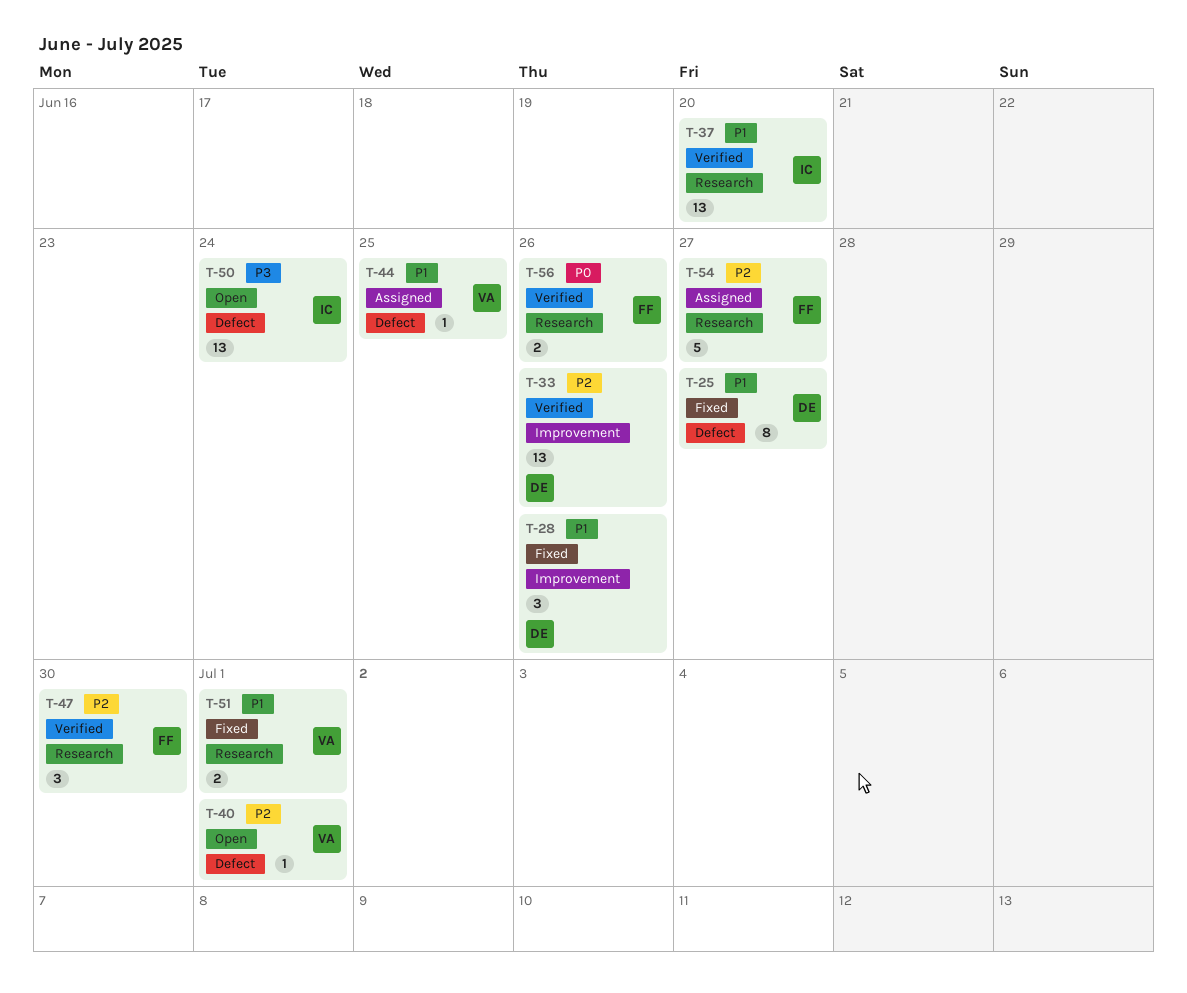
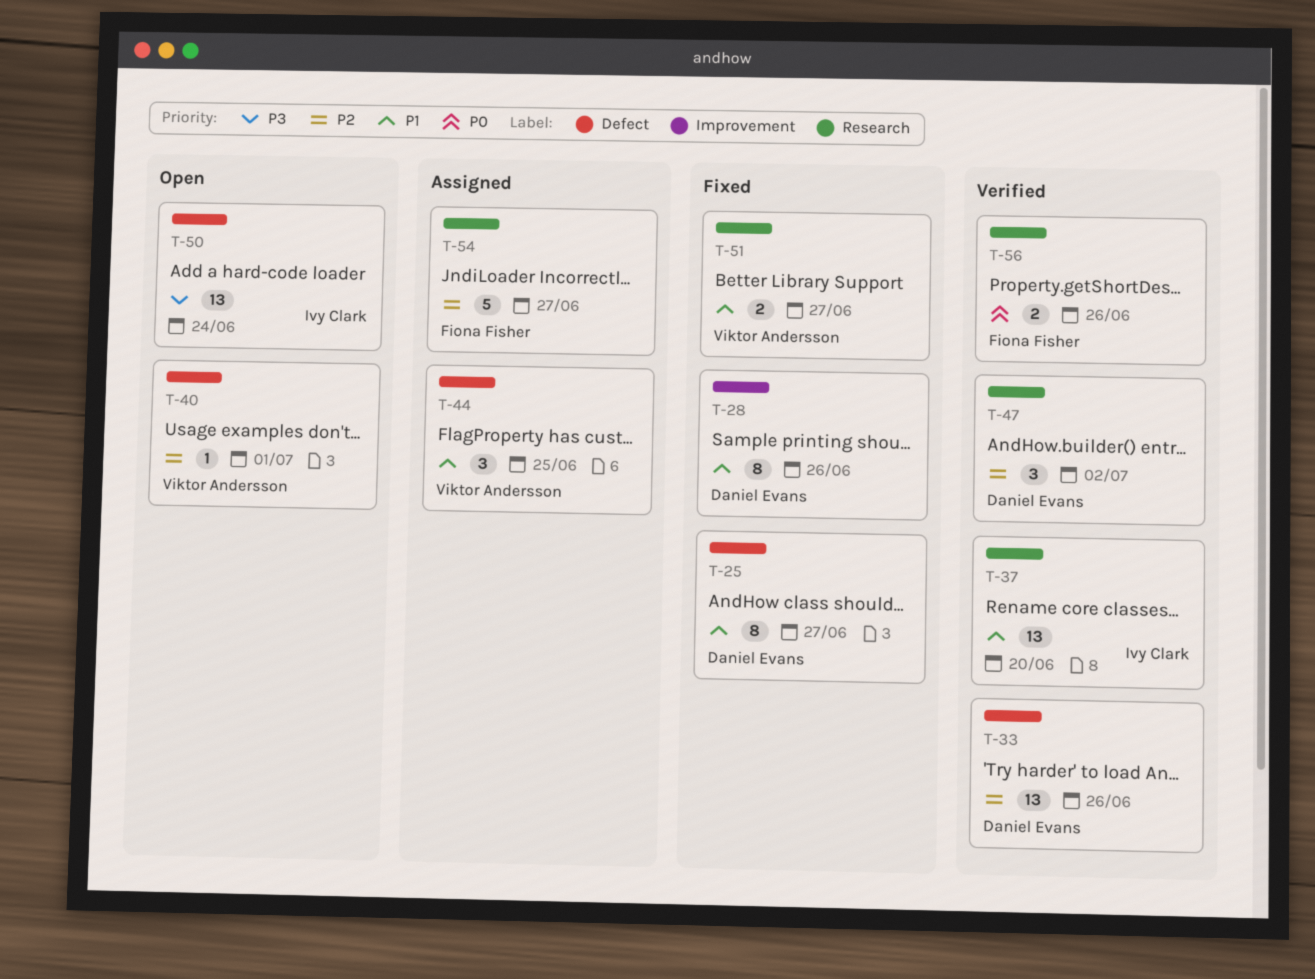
T-28, estimate: 3 -> 8
T-33, label: Improvement -> Defect
T-44, estimate: 1 -> 3
T-47, owner: Fiona Fisher -> Daniel Evans
T-47, due: Jun 30 -> Jul 2
T-51, due: Jul 1 -> Jun 27

